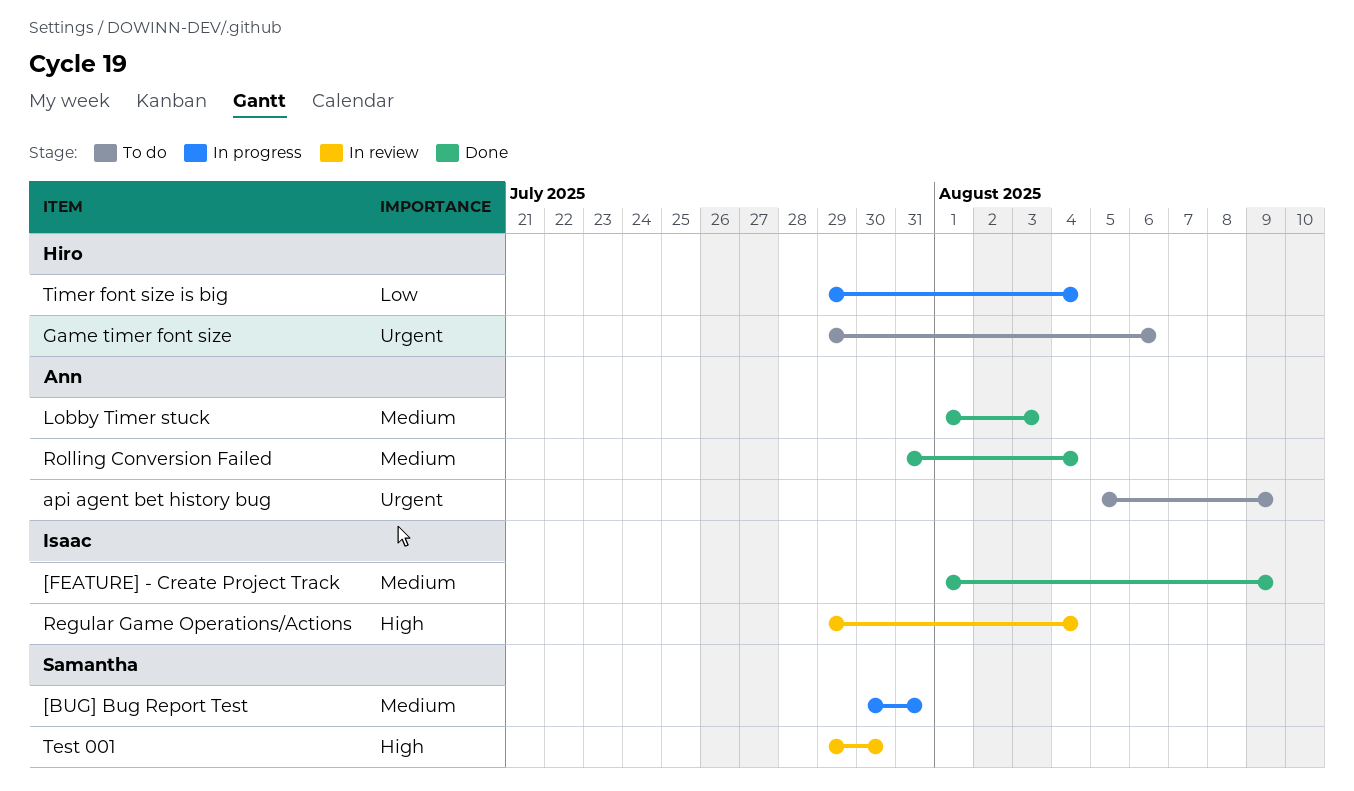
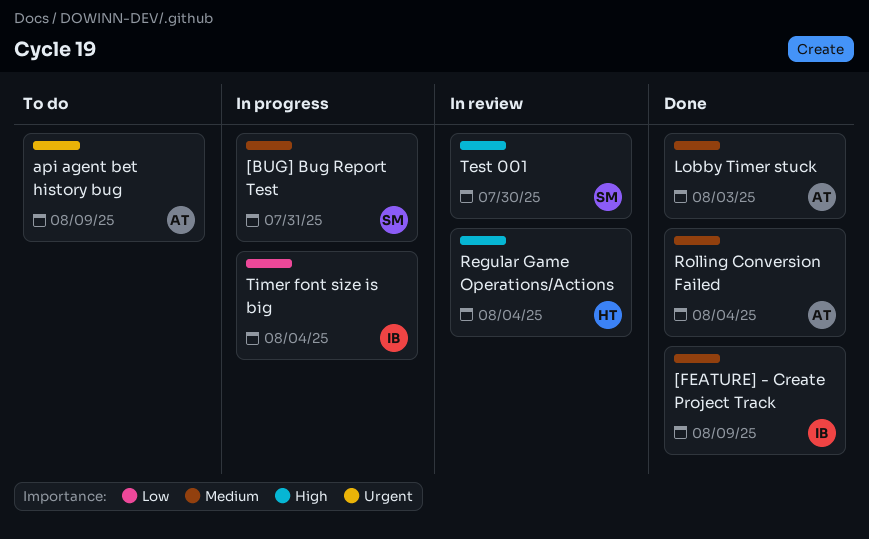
Game timer font size: present -> none
Regular Game Operations/Actions, owner: Isaac -> Hiro
Timer font size is big, owner: Hiro -> Isaac

